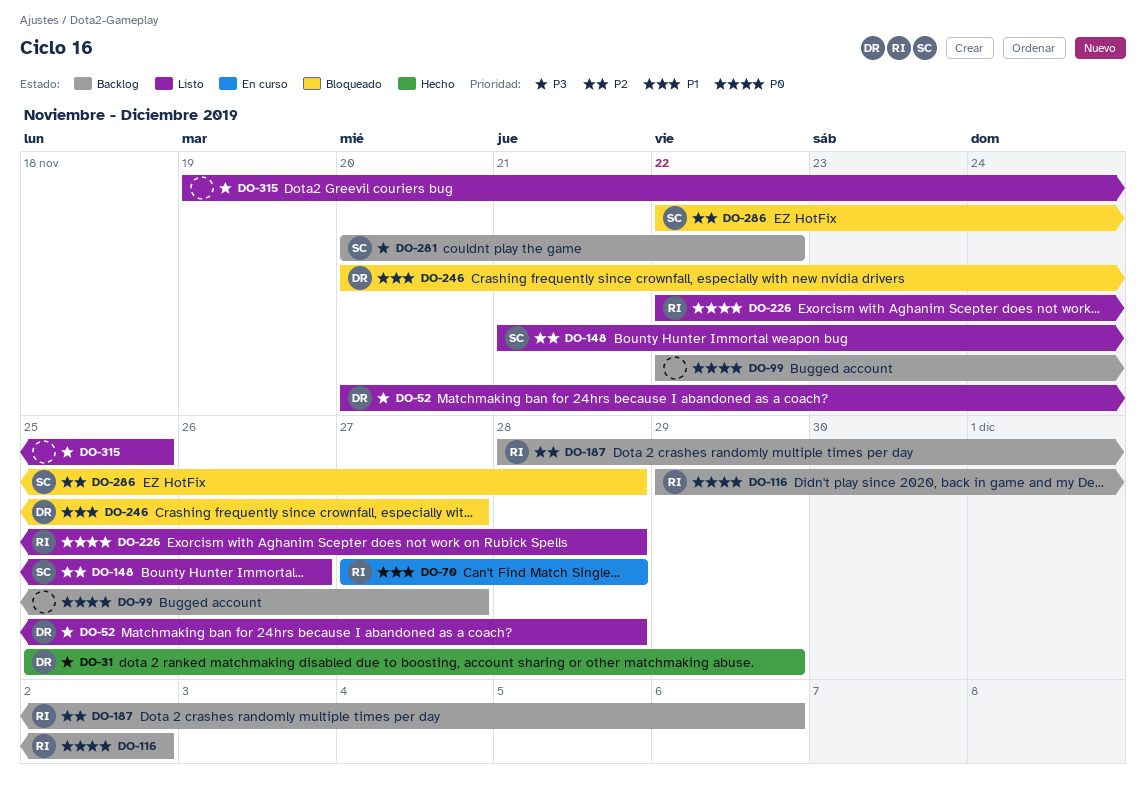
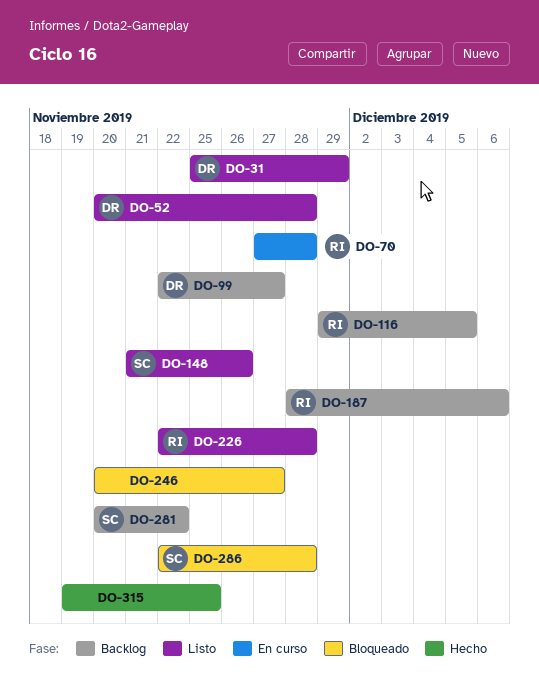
DO-31, status: Hecho -> Listo
DO-99, owner: none -> DR
DO-116, due: Dec 2 -> Dec 5
DO-246, owner: DR -> none
DO-315, status: Listo -> Hecho

